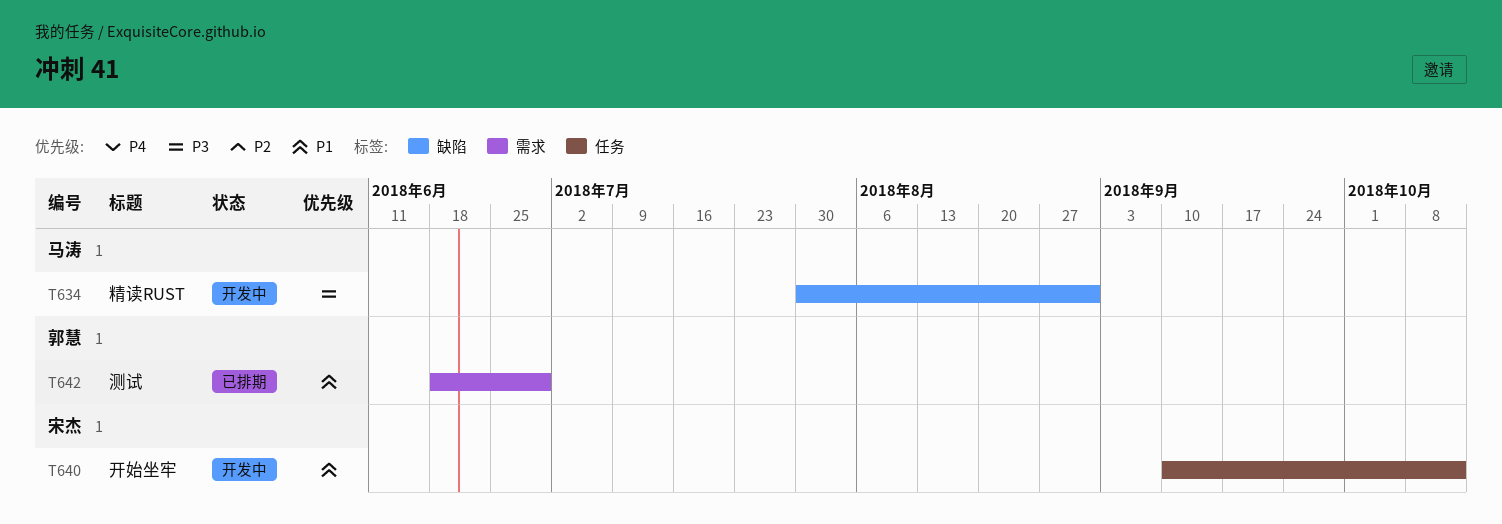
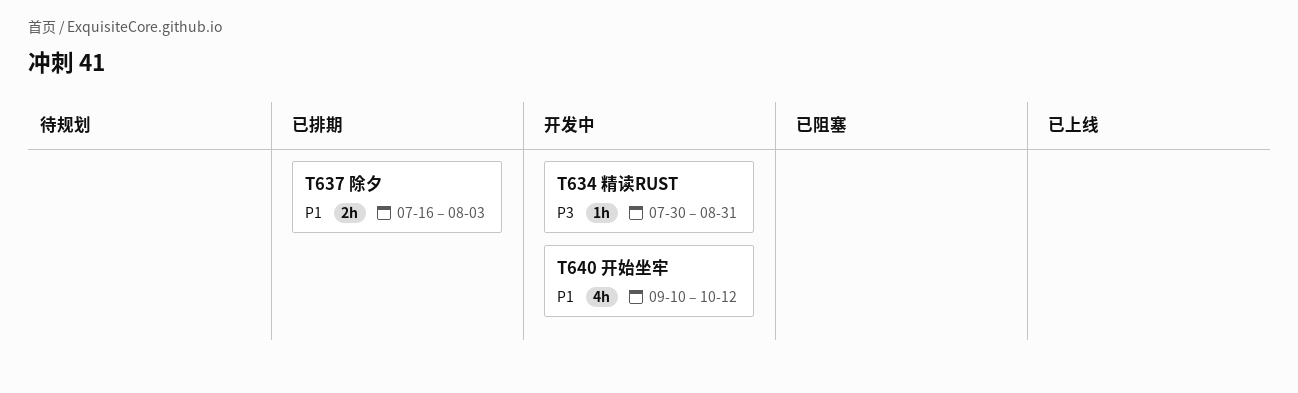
T637: none -> present
T642: present -> none

